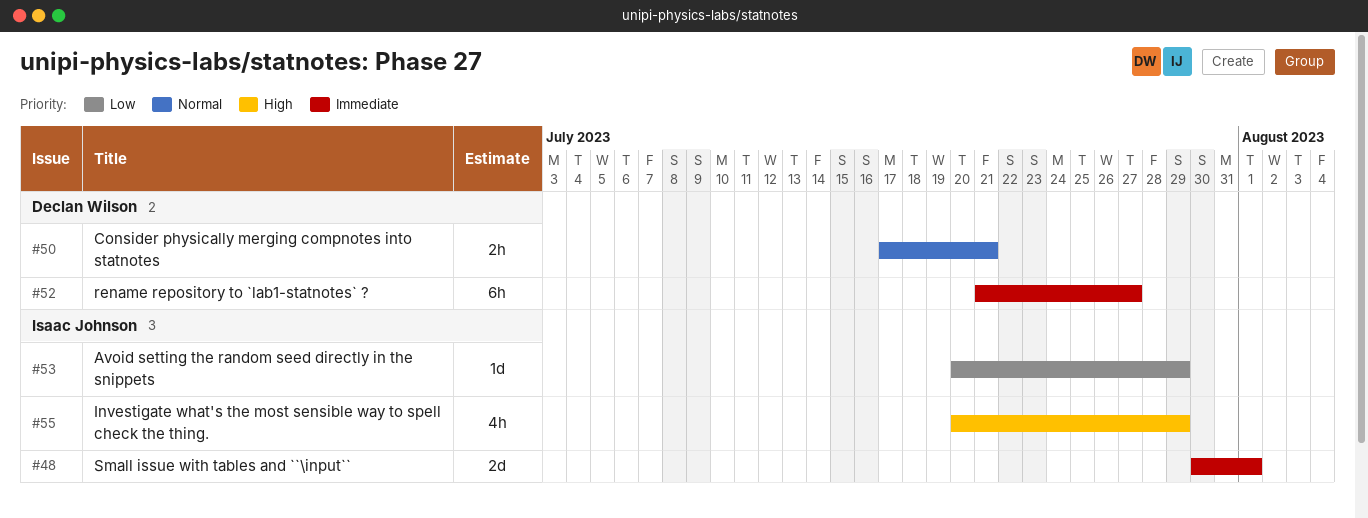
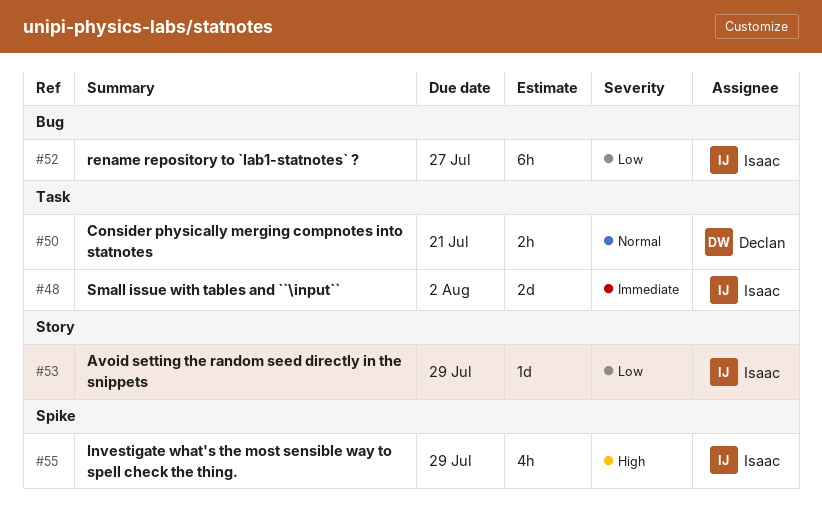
#48, due: Aug 1 -> Aug 2
#52, owner: Declan Wilson -> Isaac Johnson
#52, priority: Immediate -> Low

